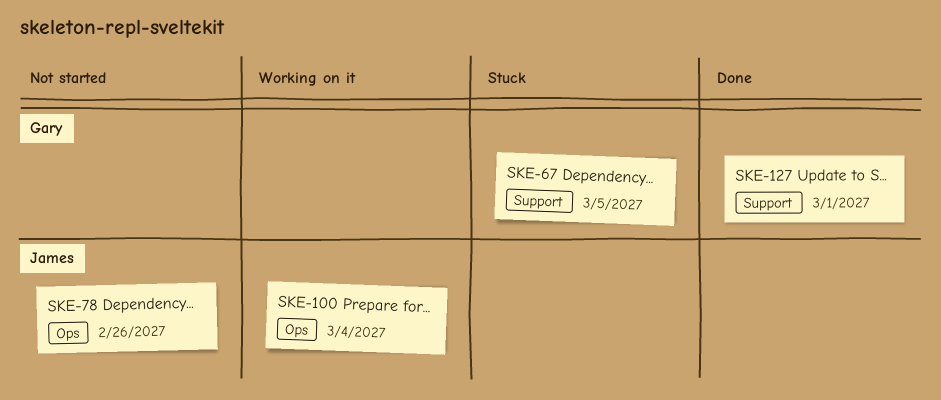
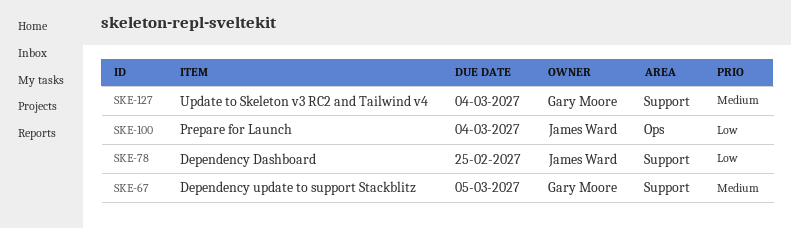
SKE-78, label: Ops -> Support
SKE-78, due: Feb 26 -> Feb 25
SKE-127, due: Mar 1 -> Mar 4

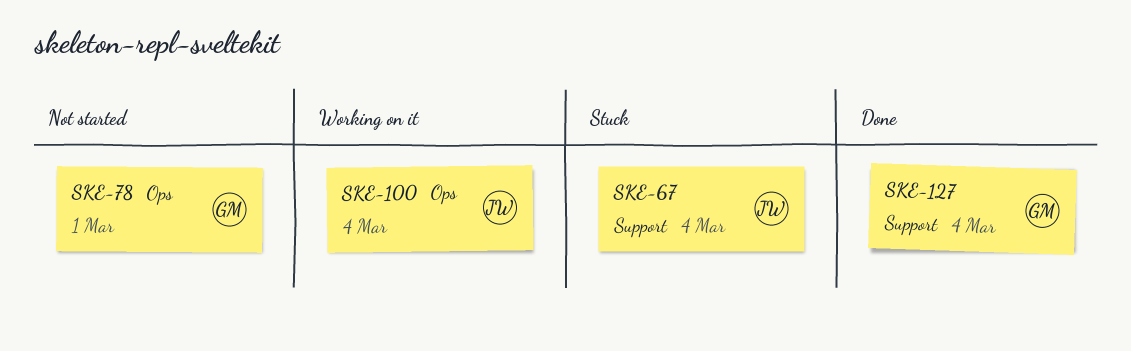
SKE-67, owner: Gary Moore -> James Ward
SKE-67, due: Mar 5 -> Mar 4
SKE-78, owner: James Ward -> Gary Moore
SKE-78, label: Support -> Ops
SKE-78, due: Feb 25 -> Mar 1

